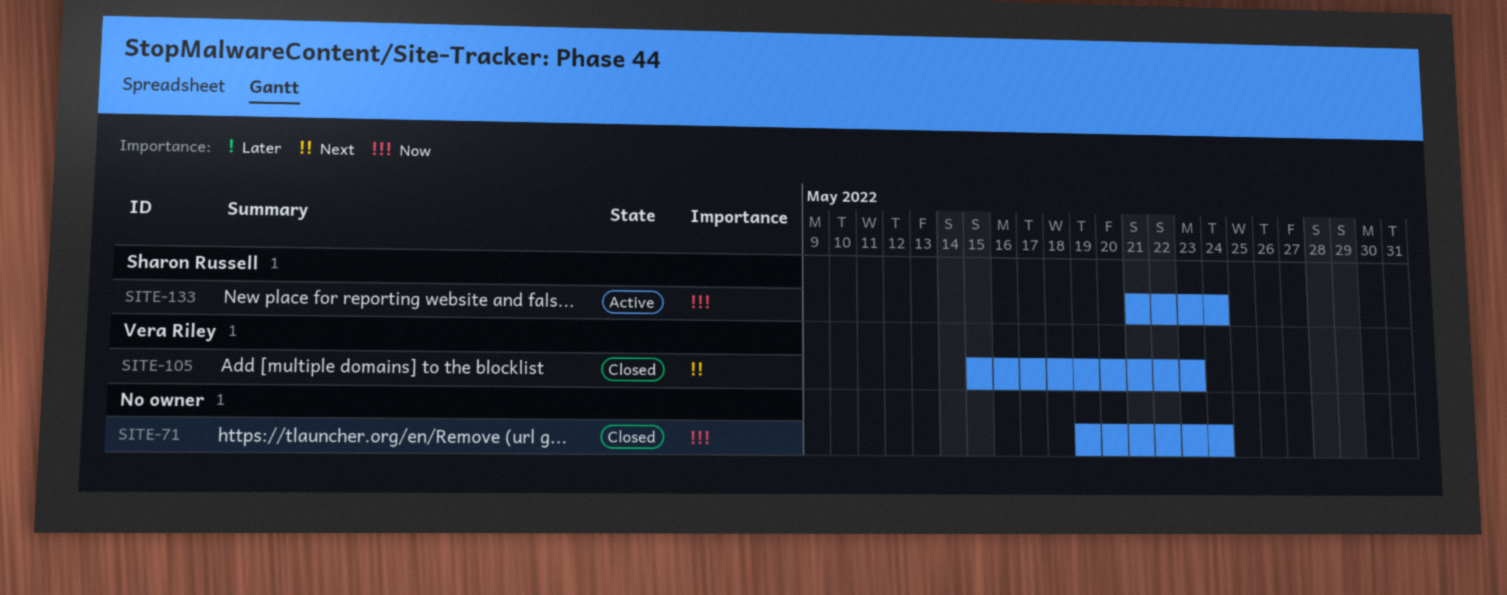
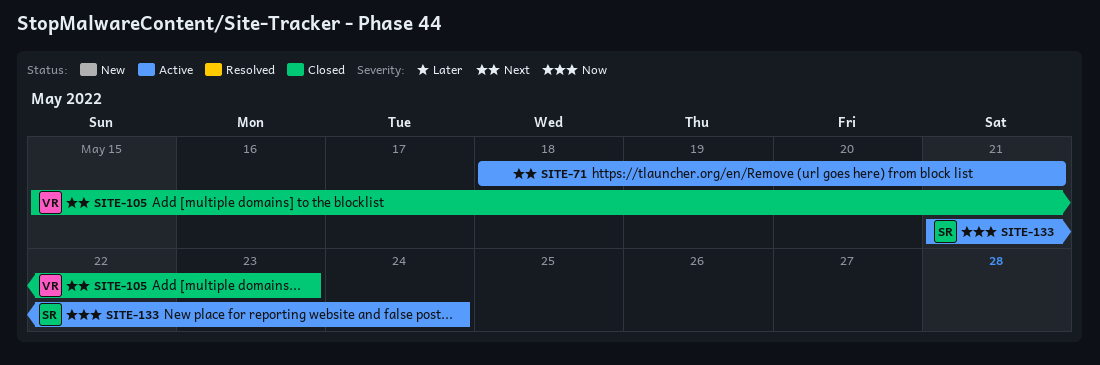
SITE-71, status: Closed -> Active
SITE-71, priority: Now -> Next
SITE-71, start: May 19 -> May 18
SITE-71, due: May 24 -> May 21

